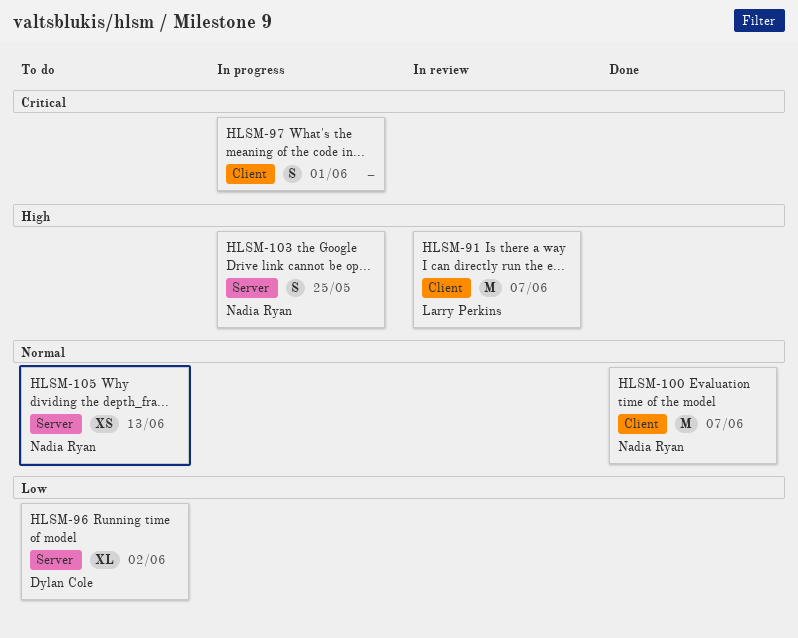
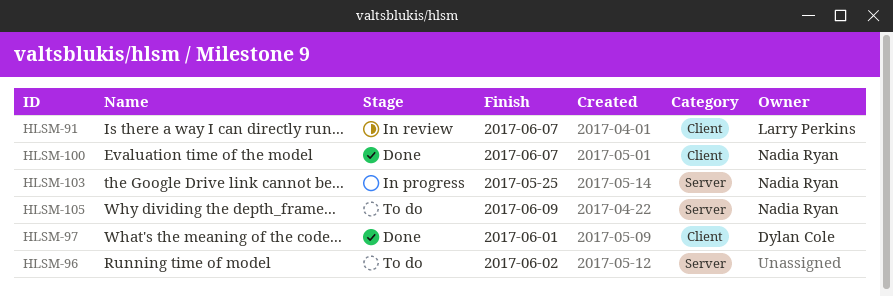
HLSM-96, owner: Dylan Cole -> none
HLSM-97, status: In progress -> Done
HLSM-97, owner: none -> Dylan Cole
HLSM-105, due: Jun 13 -> Jun 9

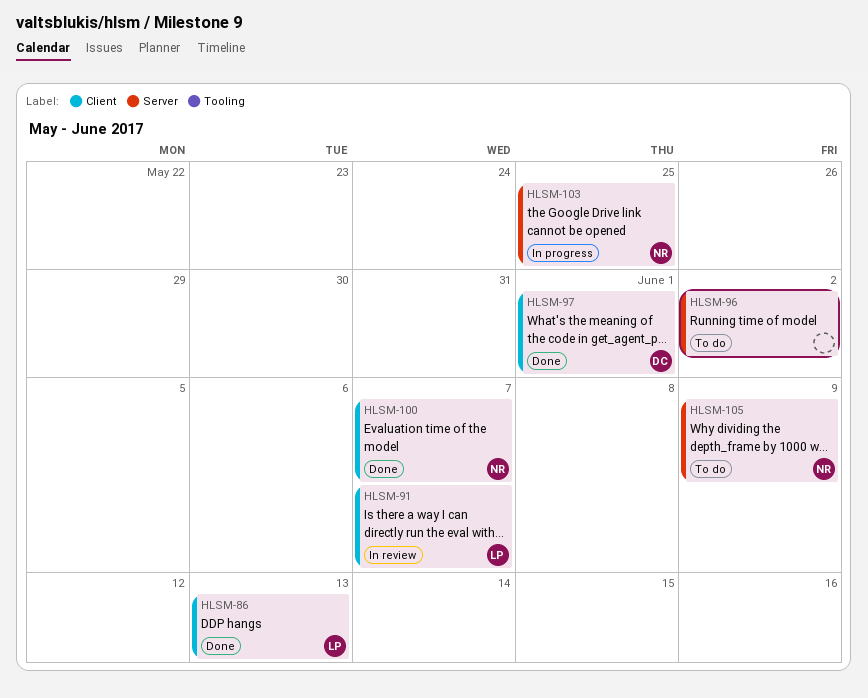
HLSM-86: none -> present

